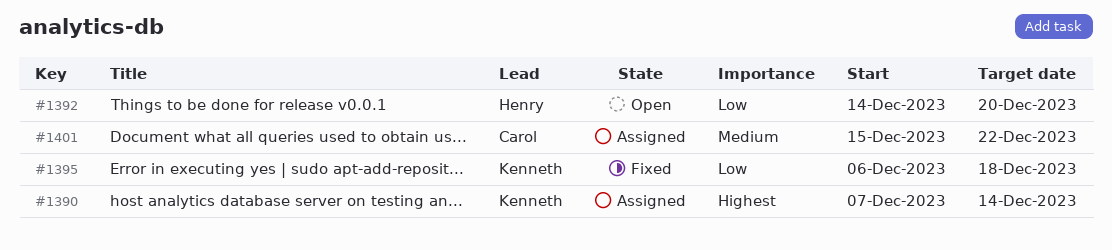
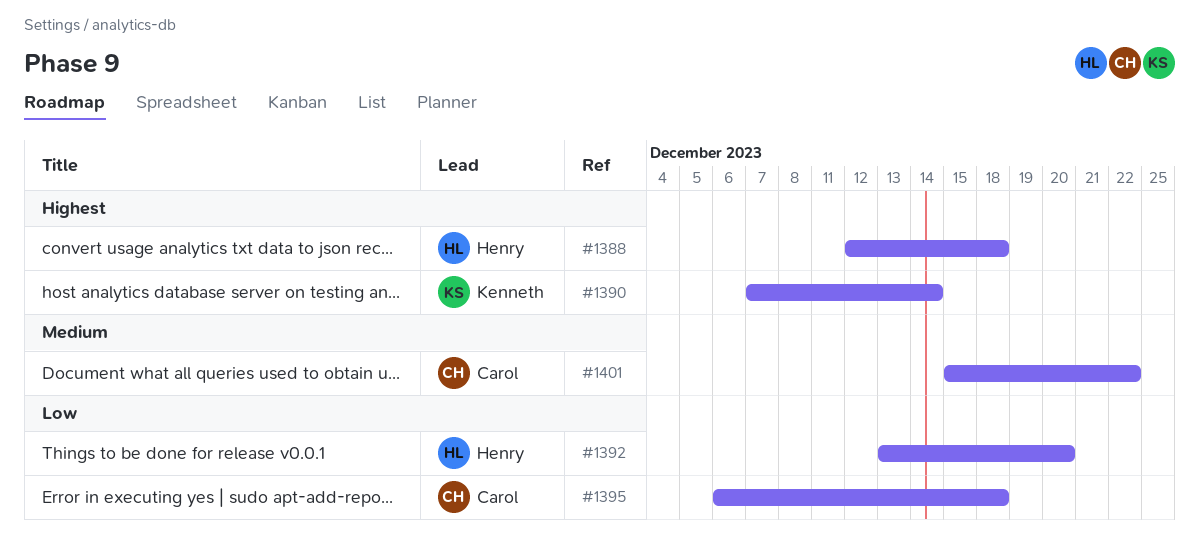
#1388: none -> present
#1392, start: Dec 14 -> Dec 13
#1395, owner: Kenneth -> Carol

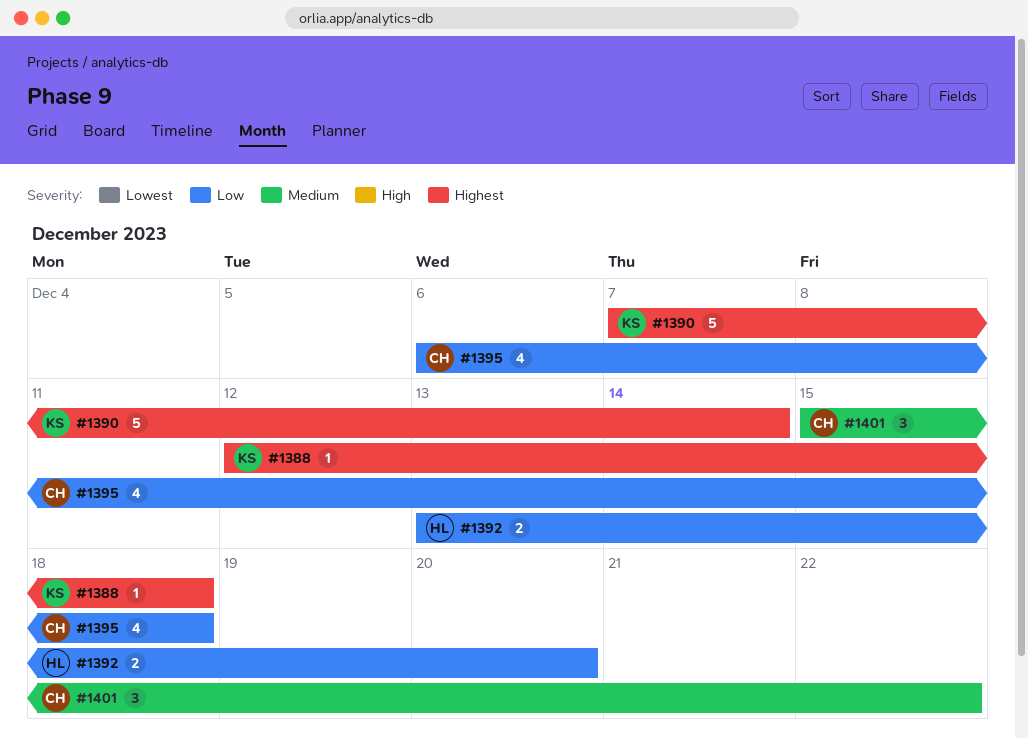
#1388, owner: Henry -> Kenneth

